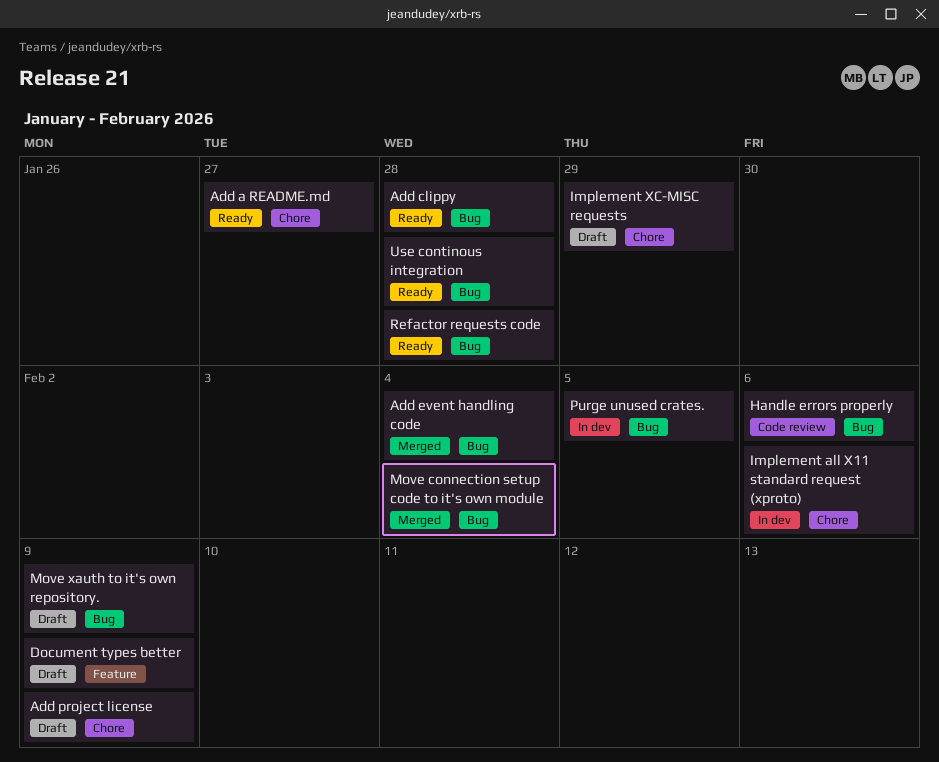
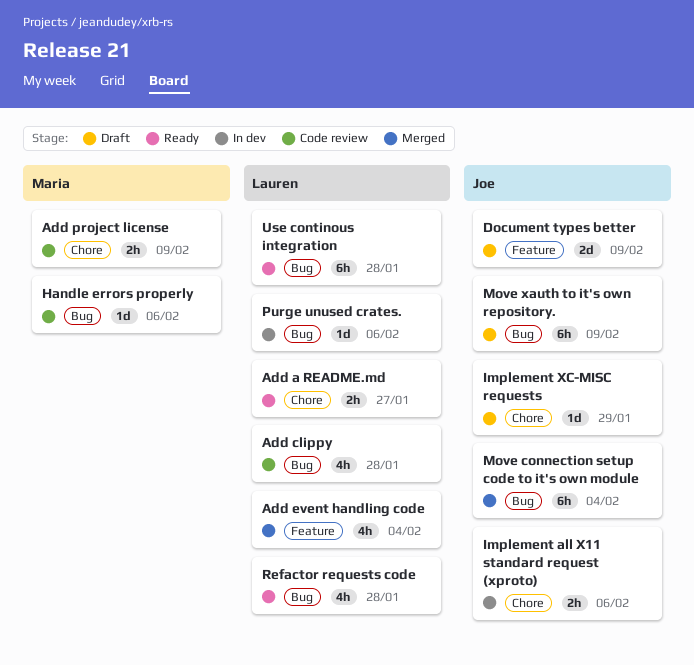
Add clippy, status: Ready -> Code review
Add event handling code, label: Bug -> Feature
Add project license, status: Draft -> Code review
Purge unused crates., due: Feb 5 -> Feb 6

